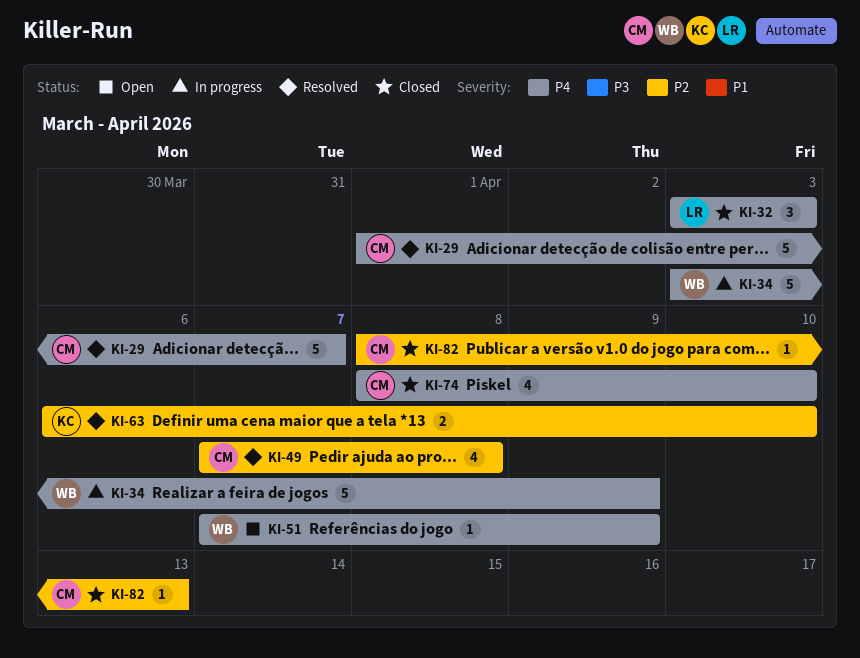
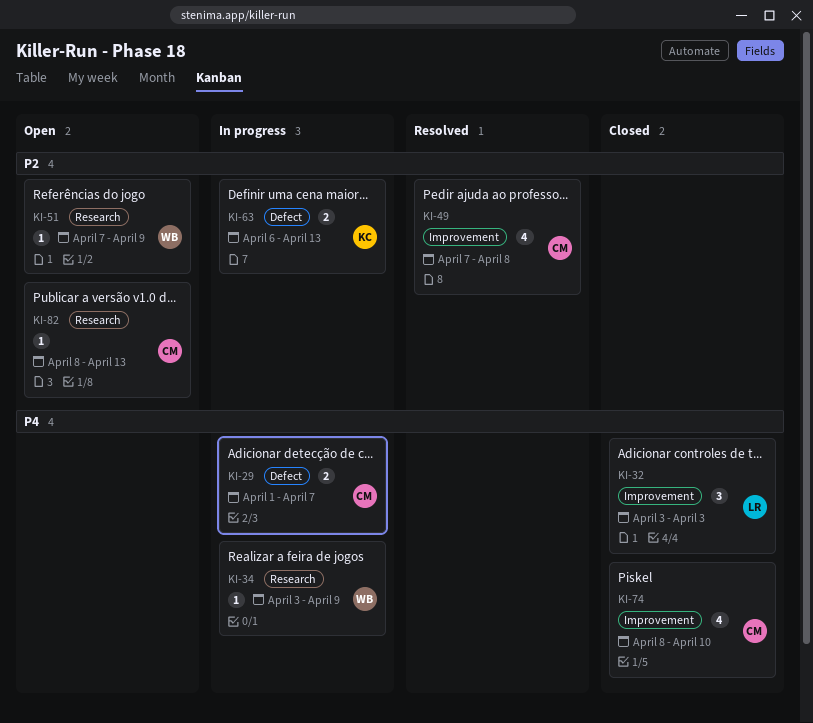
KI-29, status: Resolved -> In progress
KI-29, estimate: 5 -> 2
KI-34, estimate: 5 -> 1
KI-51, priority: P4 -> P2
KI-63, status: Resolved -> In progress
KI-63, due: Apr 10 -> Apr 13
KI-82, status: Closed -> Open

